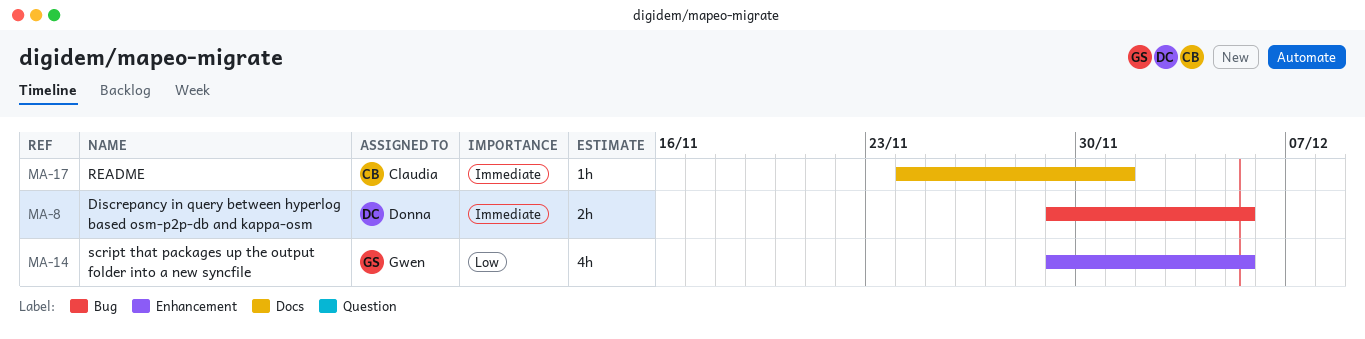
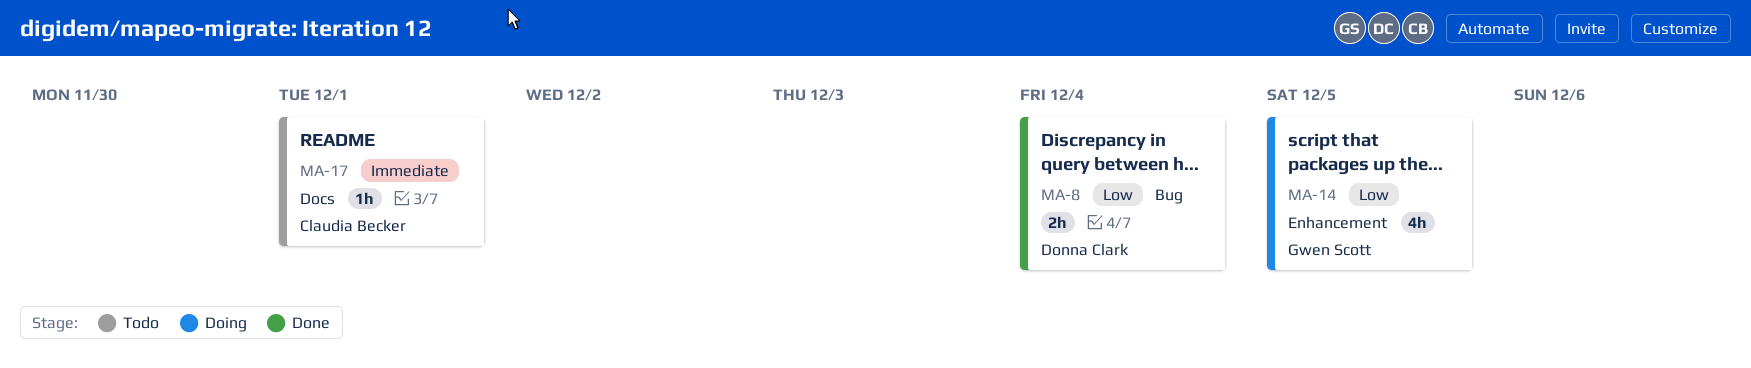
MA-8, priority: Immediate -> Low
MA-8, due: Dec 5 -> Dec 4

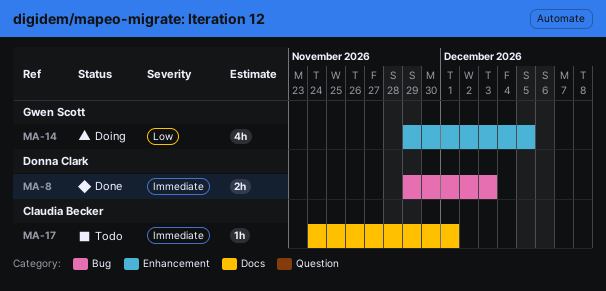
MA-8, priority: Low -> Immediate
MA-8, due: Dec 4 -> Dec 3

